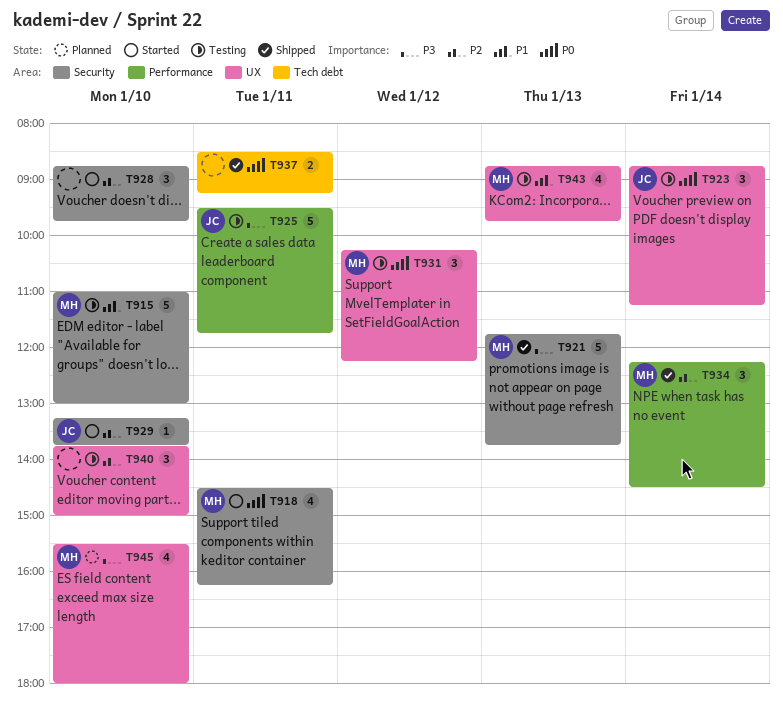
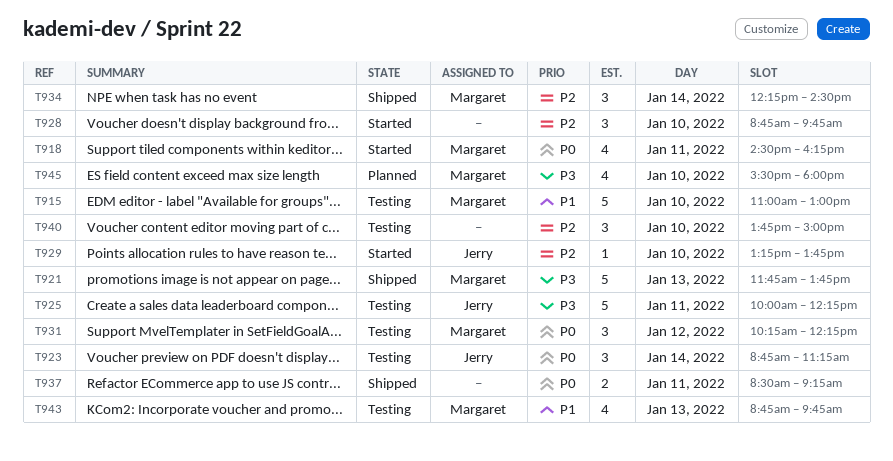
T925, begins: 09:30 -> 10:00
T925, ends: 11:45 -> 12:15

